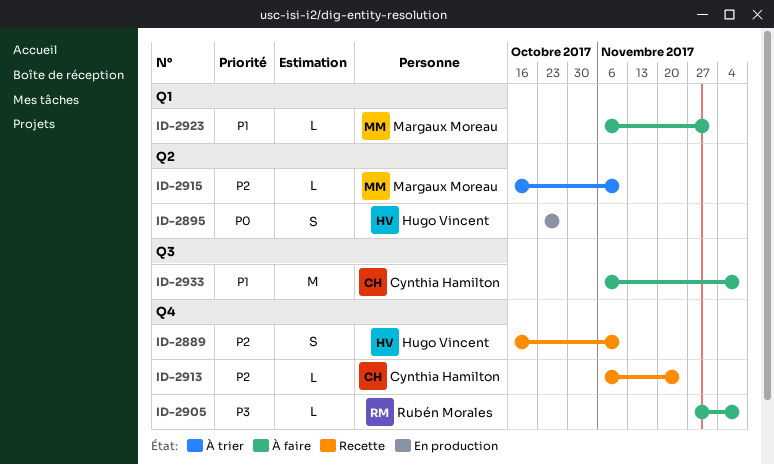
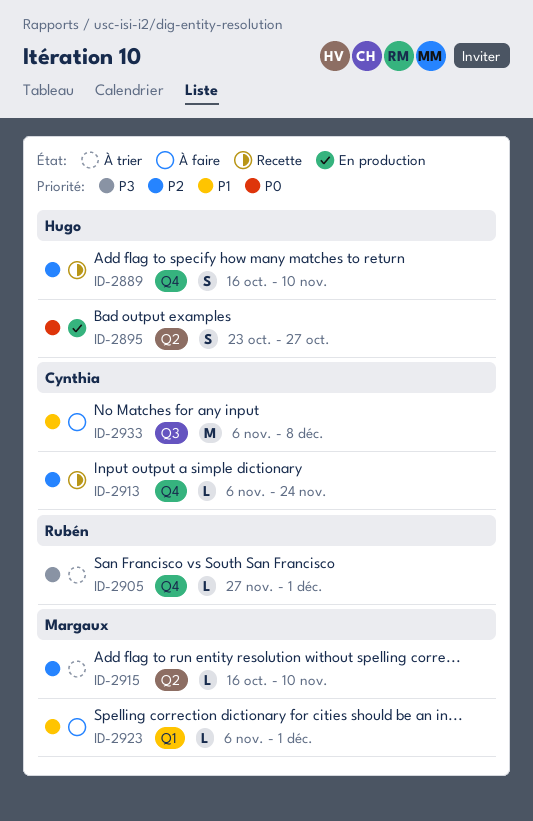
ID-2905, status: À faire -> À trier
ID-2905, due: Dec 8 -> Dec 1

